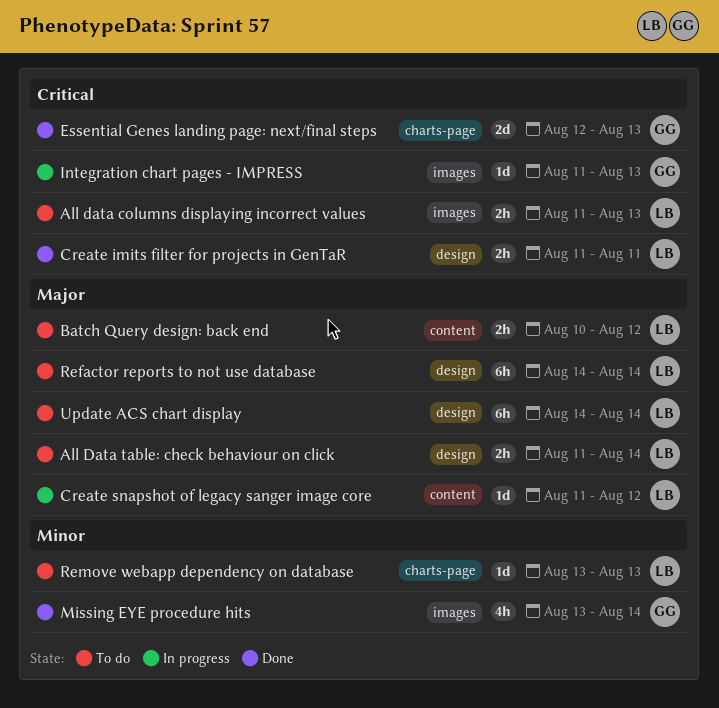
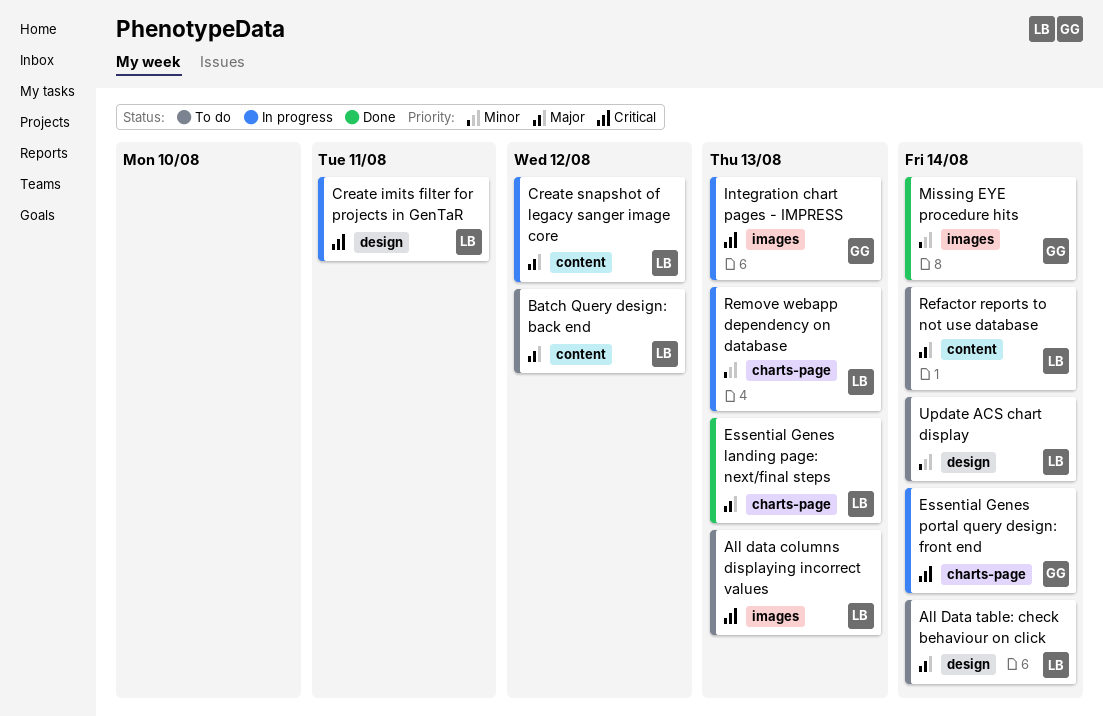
Create imits filter for projects in GenTaR, status: Done -> In progress
Essential Genes landing page: next/final steps, owner: GG -> LB
Essential Genes landing page: next/final steps, priority: Critical -> Major
Essential Genes portal query design: front end: none -> present
Refactor reports to not use database, label: design -> content
Remove webapp dependency on database, status: To do -> In progress
Update ACS chart display, priority: Major -> Minor

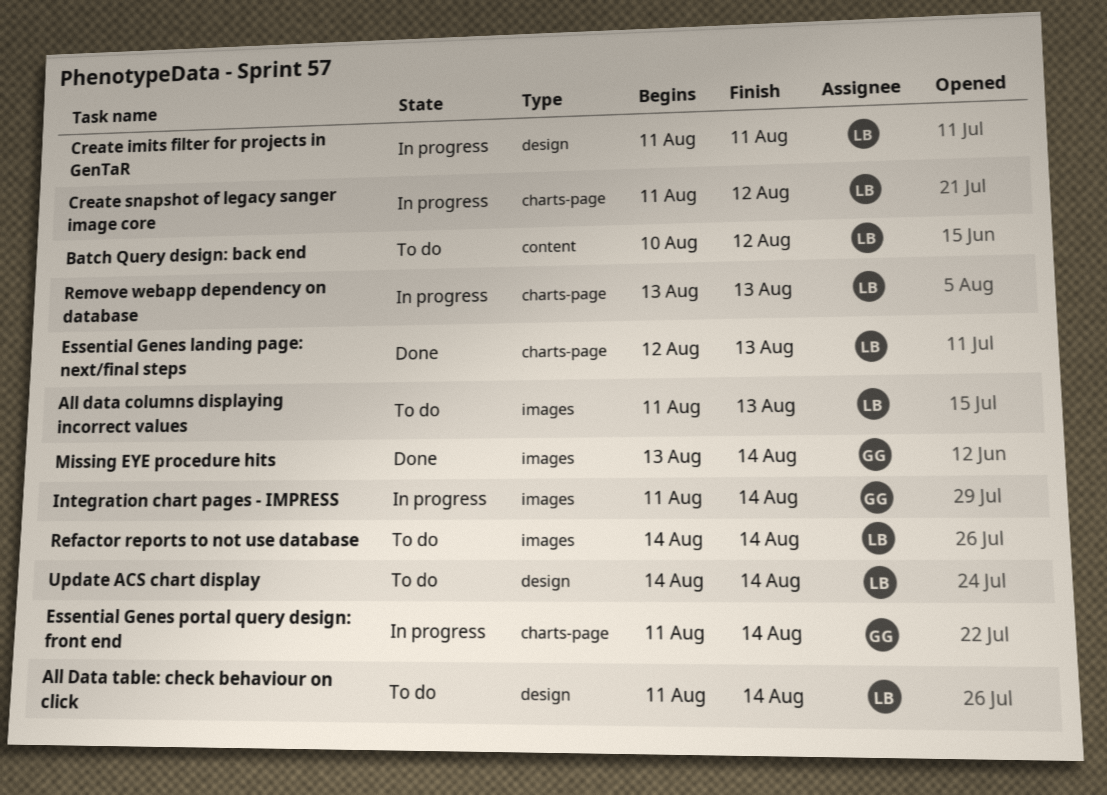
Create snapshot of legacy sanger image core, label: content -> charts-page
Integration chart pages - IMPRESS, due: Aug 13 -> Aug 14
Refactor reports to not use database, label: content -> images

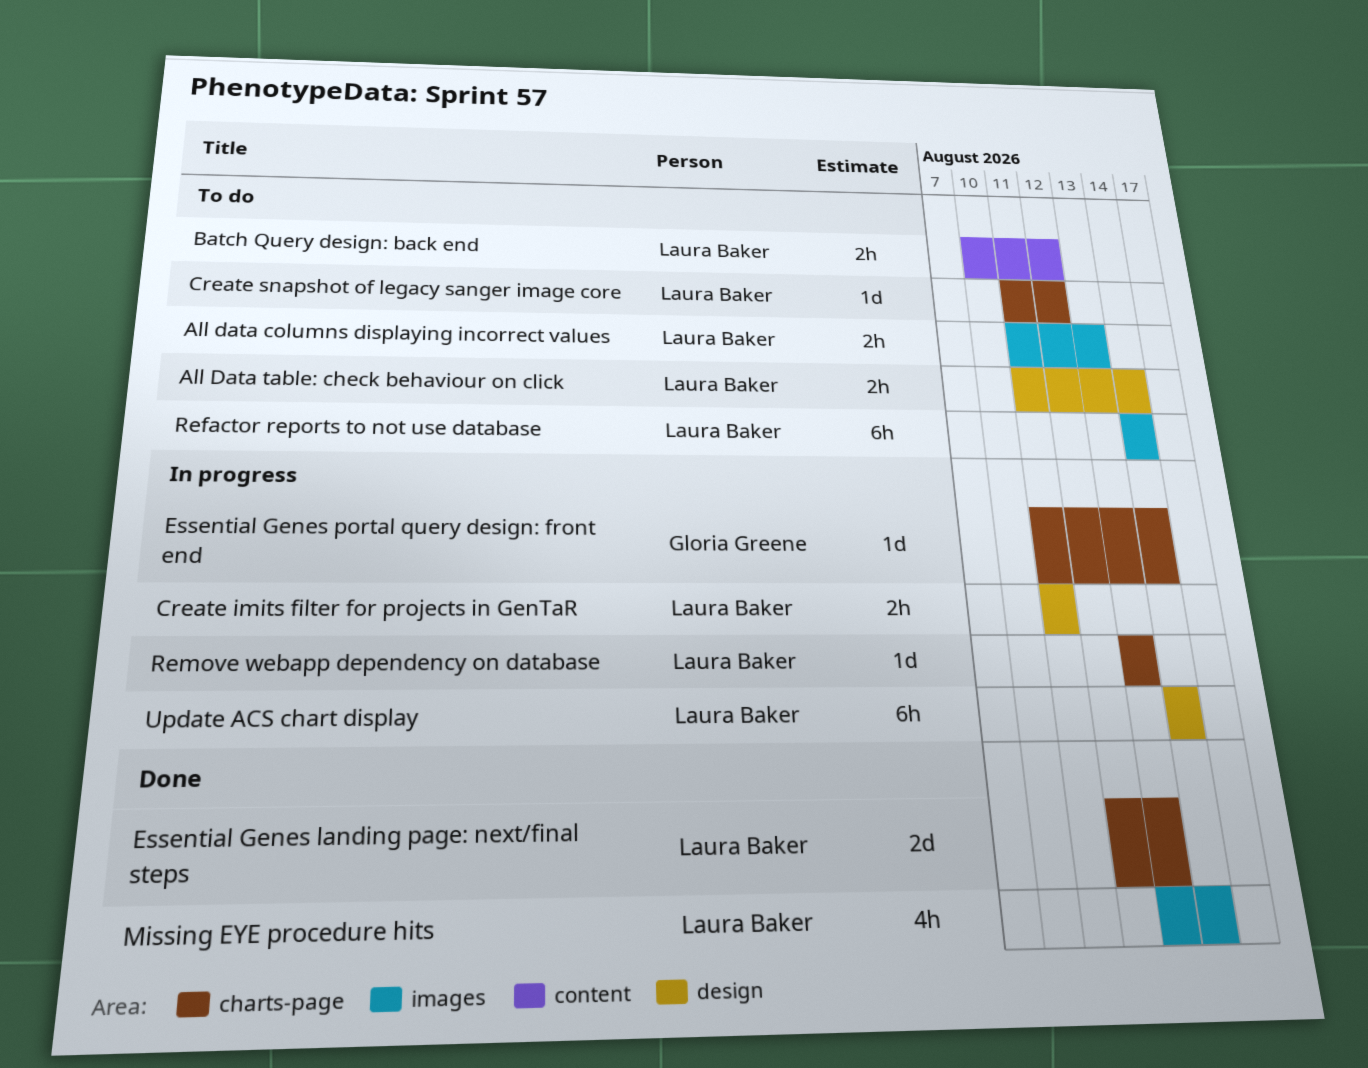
Create snapshot of legacy sanger image core, status: In progress -> To do
Integration chart pages - IMPRESS: present -> none
Missing EYE procedure hits, owner: Gloria Greene -> Laura Baker
Update ACS chart display, status: To do -> In progress

